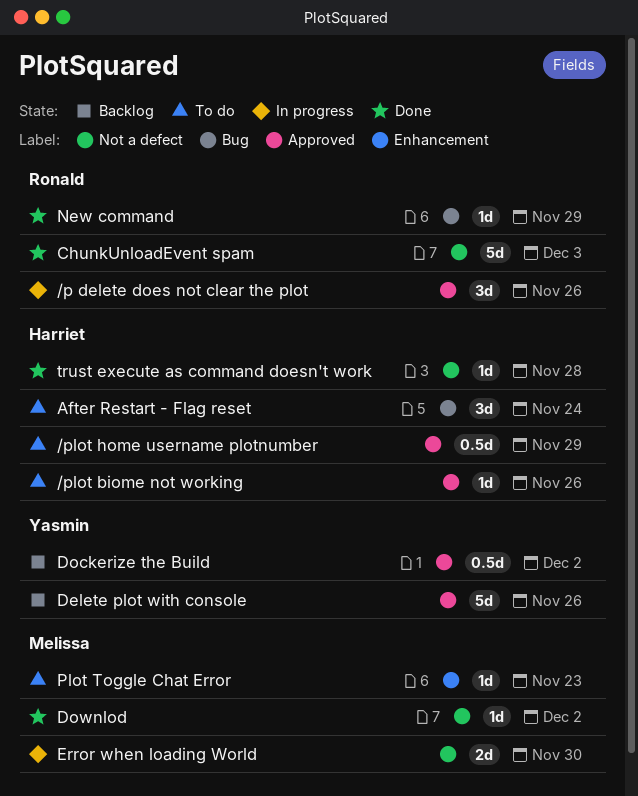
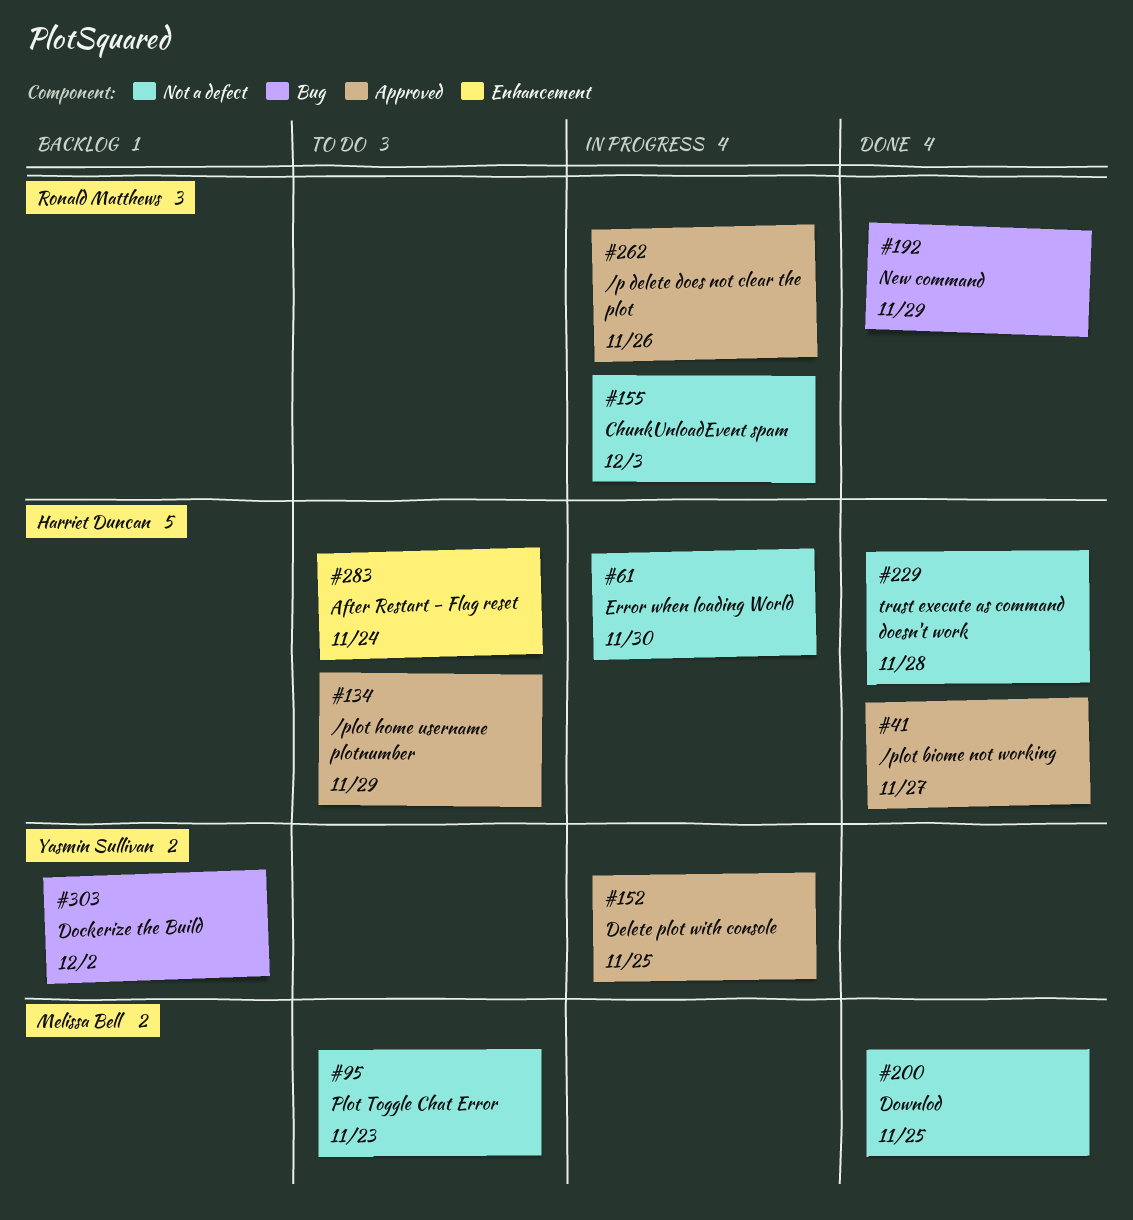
/plot biome not working, status: To do -> Done
/plot biome not working, due: Nov 26 -> Nov 27
After Restart - Flag reset, label: Bug -> Enhancement
ChunkUnloadEvent spam, status: Done -> In progress
Delete plot with console, status: Backlog -> In progress
Delete plot with console, due: Nov 26 -> Nov 25
Dockerize the Build, label: Approved -> Bug
Downlod, due: Dec 2 -> Nov 25
Error when loading World, owner: Melissa Bell -> Harriet Duncan
Plot Toggle Chat Error, label: Enhancement -> Not a defect

